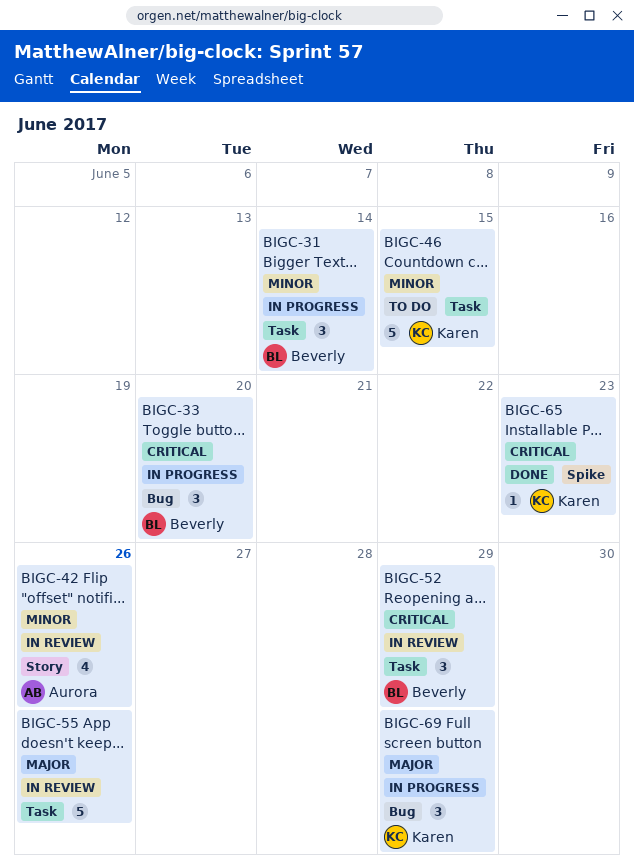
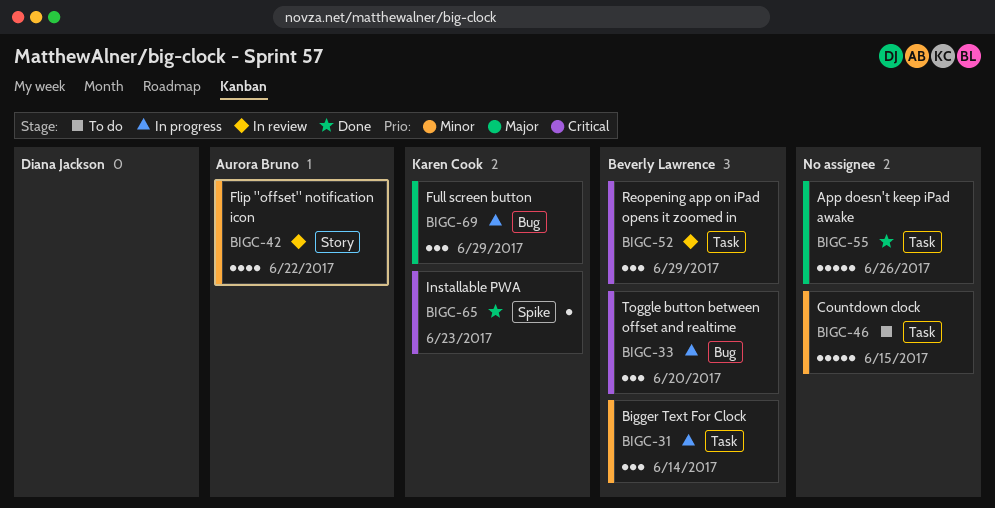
BIGC-42, due: Jun 26 -> Jun 22
BIGC-46, owner: Karen Cook -> none
BIGC-55, status: In review -> Done

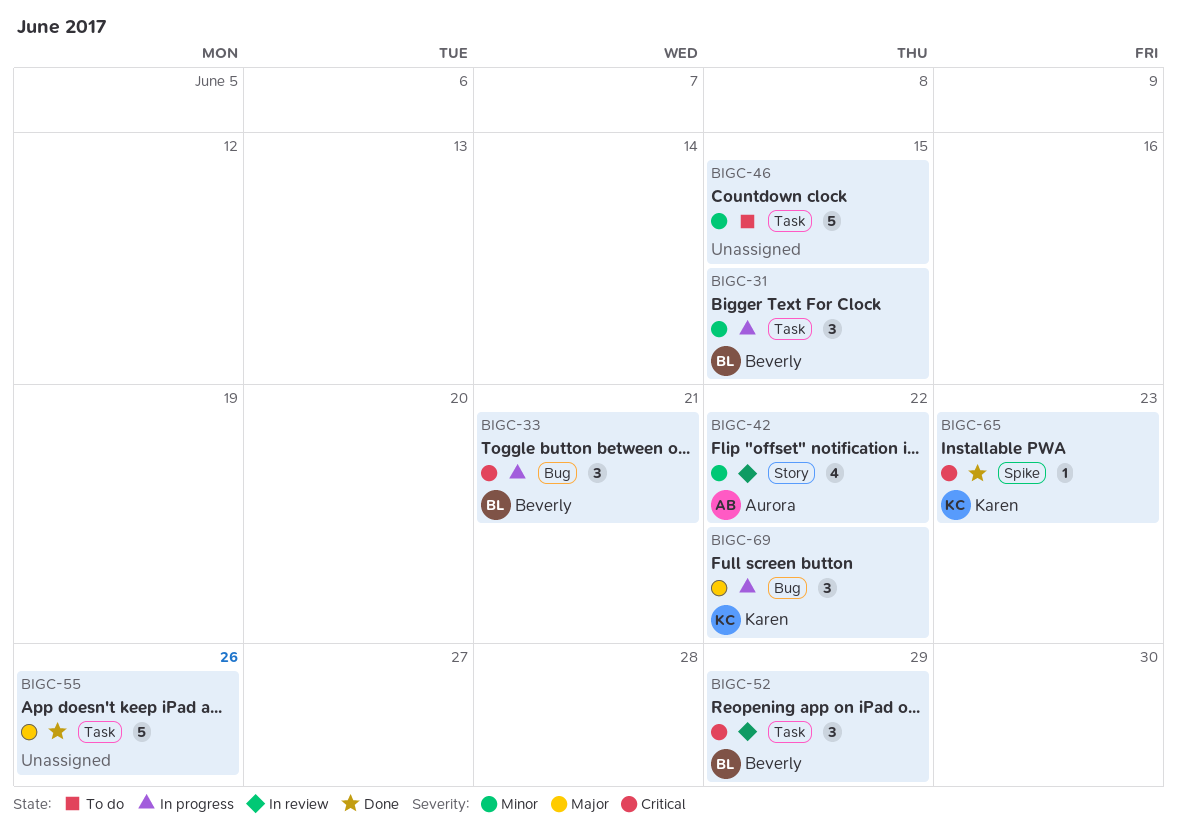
BIGC-31, due: Jun 14 -> Jun 15
BIGC-33, due: Jun 20 -> Jun 21
BIGC-69, due: Jun 29 -> Jun 22

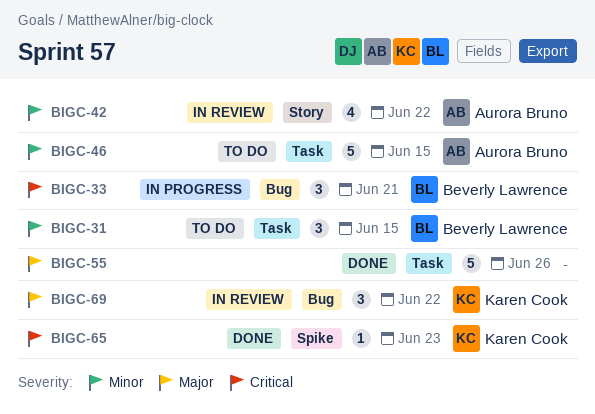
BIGC-31, status: In progress -> To do
BIGC-46, owner: none -> Aurora Bruno
BIGC-52: present -> none
BIGC-69, status: In progress -> In review

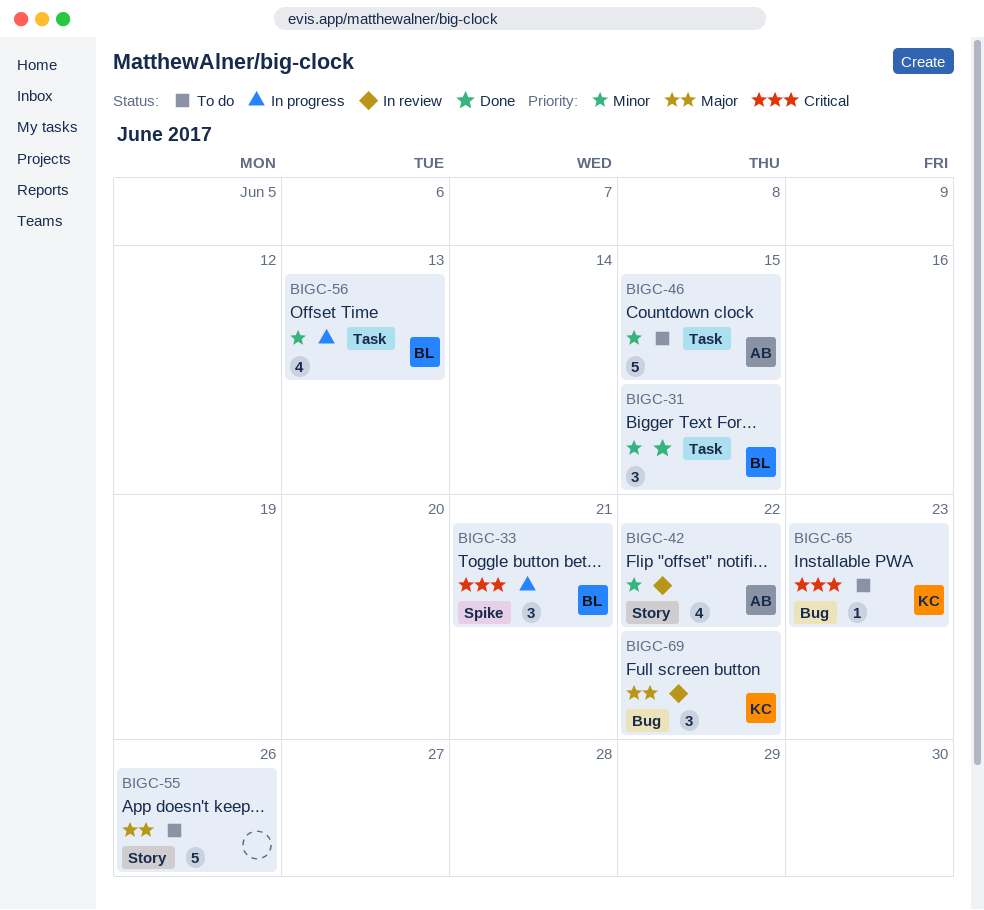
BIGC-31, status: To do -> Done
BIGC-33, label: Bug -> Spike
BIGC-55, status: Done -> To do
BIGC-55, label: Task -> Story
BIGC-56: none -> present
BIGC-65, status: Done -> To do
BIGC-65, label: Spike -> Bug

